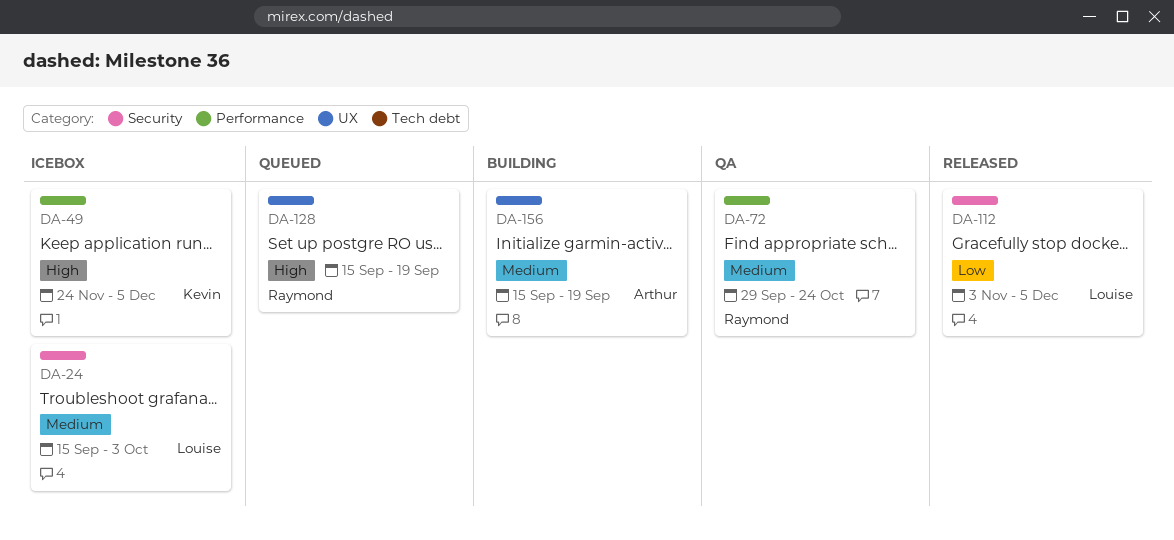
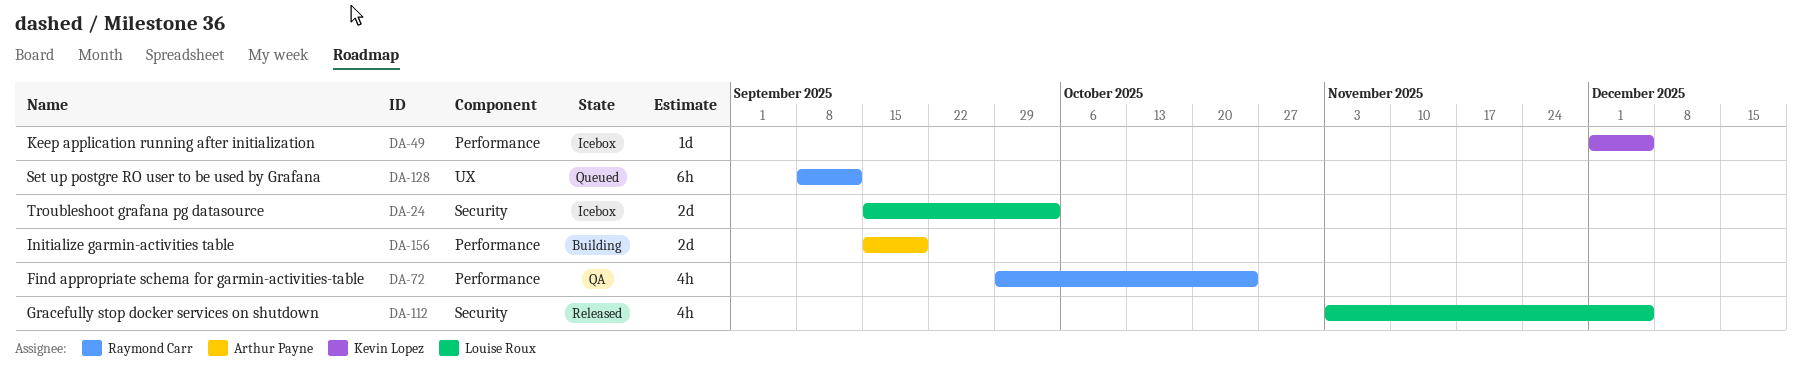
DA-49, start: Nov 24 -> Dec 1
DA-128, start: Sep 15 -> Sep 8
DA-128, due: Sep 19 -> Sep 12
DA-156, label: UX -> Performance

